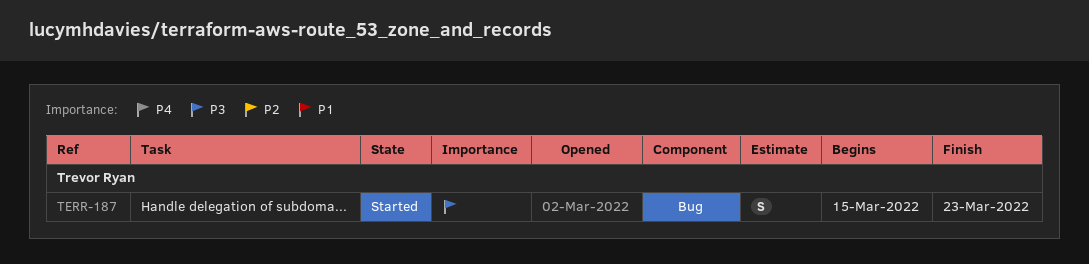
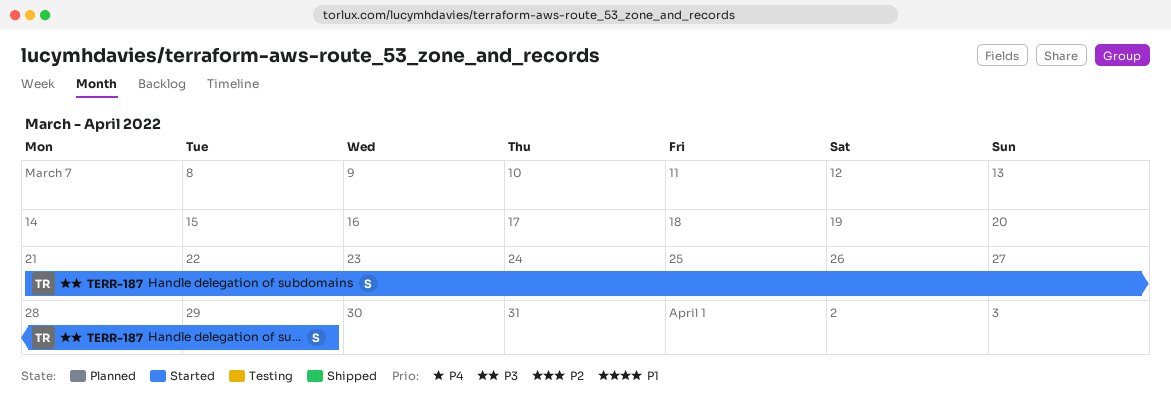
TERR-187, start: Mar 15 -> Mar 21
TERR-187, due: Mar 23 -> Mar 29

